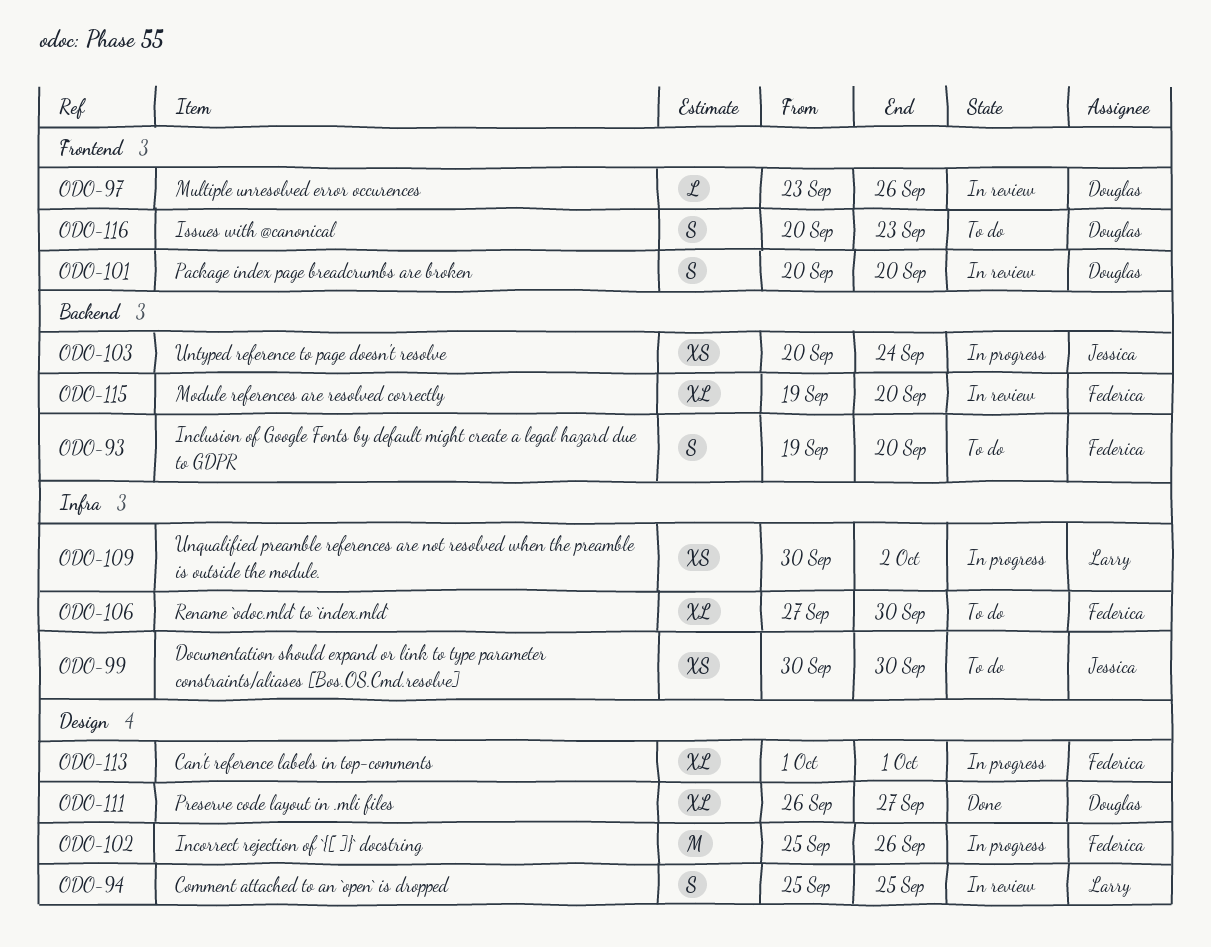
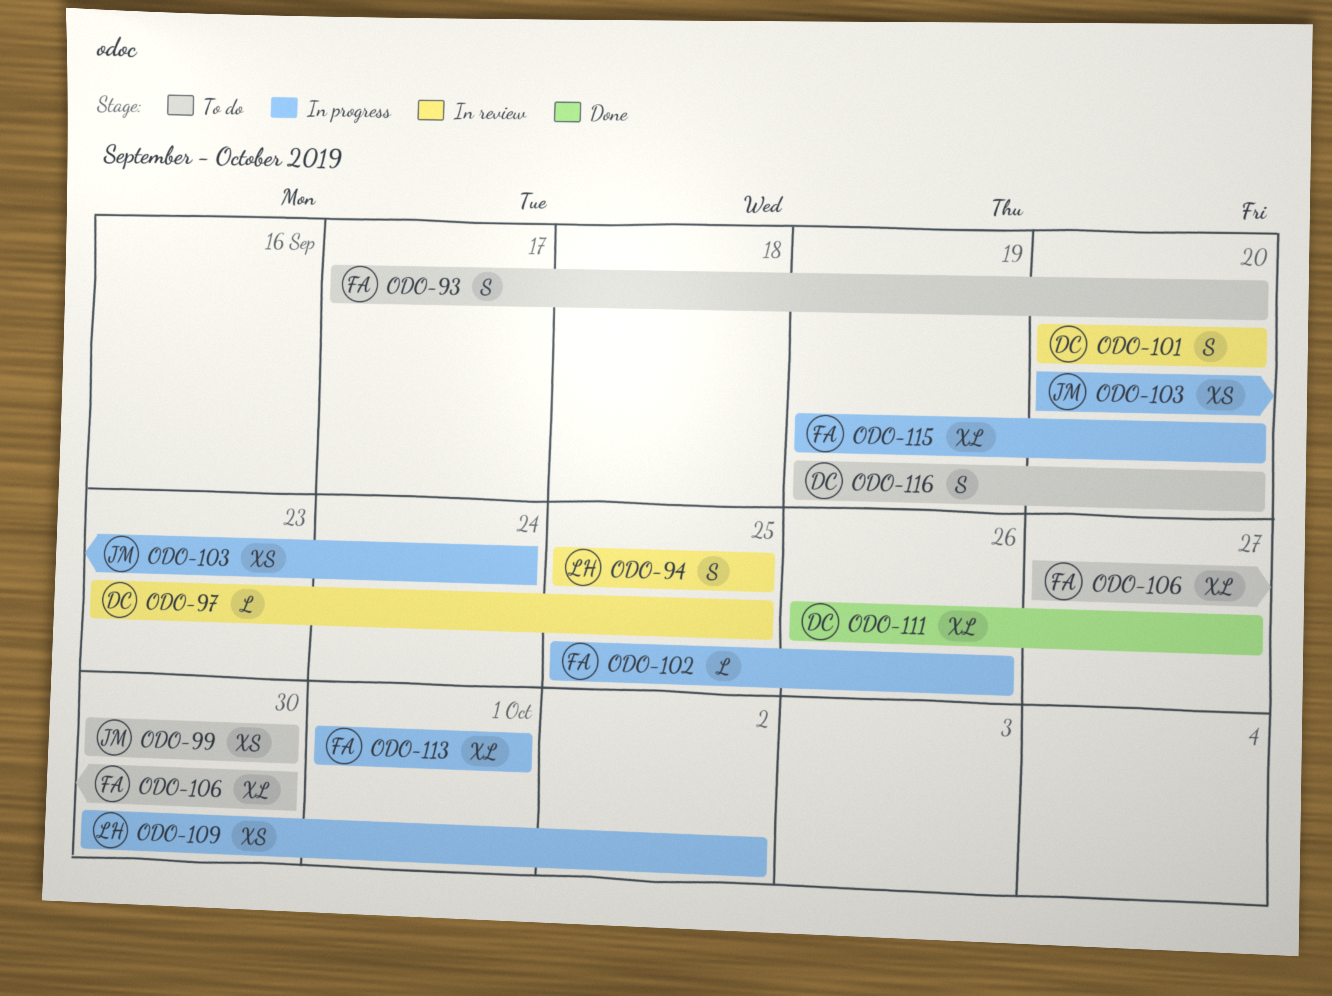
ODO-93, start: Sep 19 -> Sep 17
ODO-97, due: Sep 26 -> Sep 25
ODO-102, estimate: M -> L
ODO-115, status: In review -> In progress
ODO-116, start: Sep 20 -> Sep 19
ODO-116, due: Sep 23 -> Sep 20

